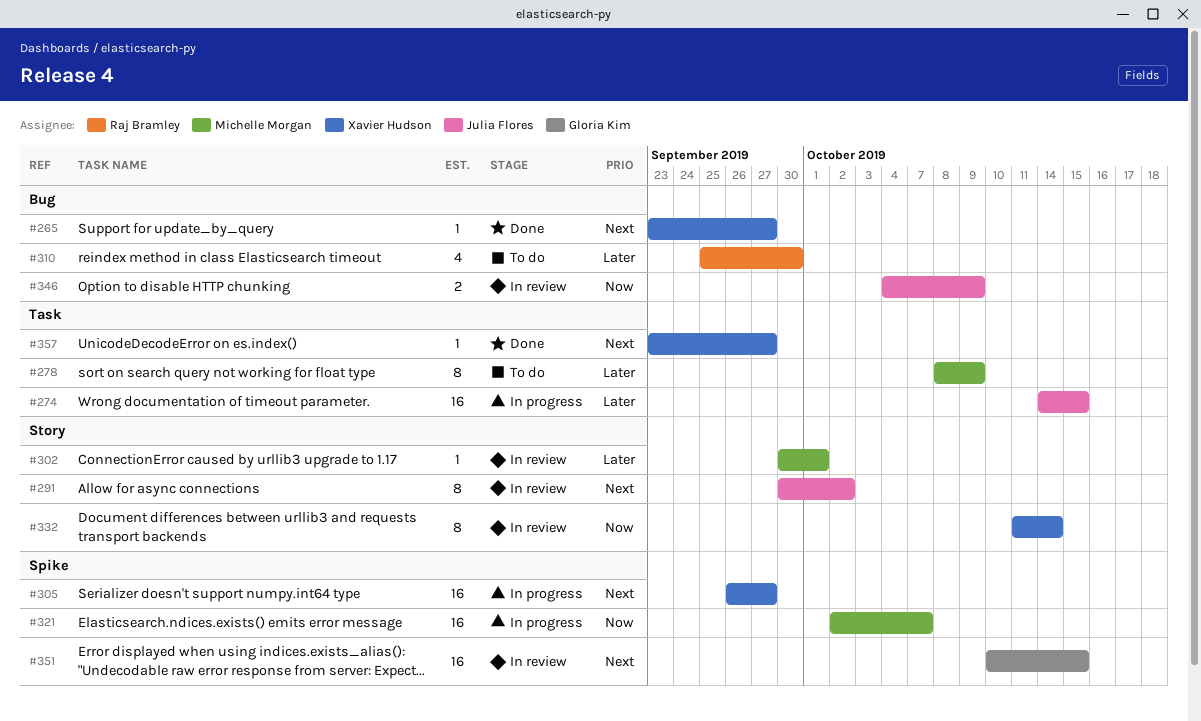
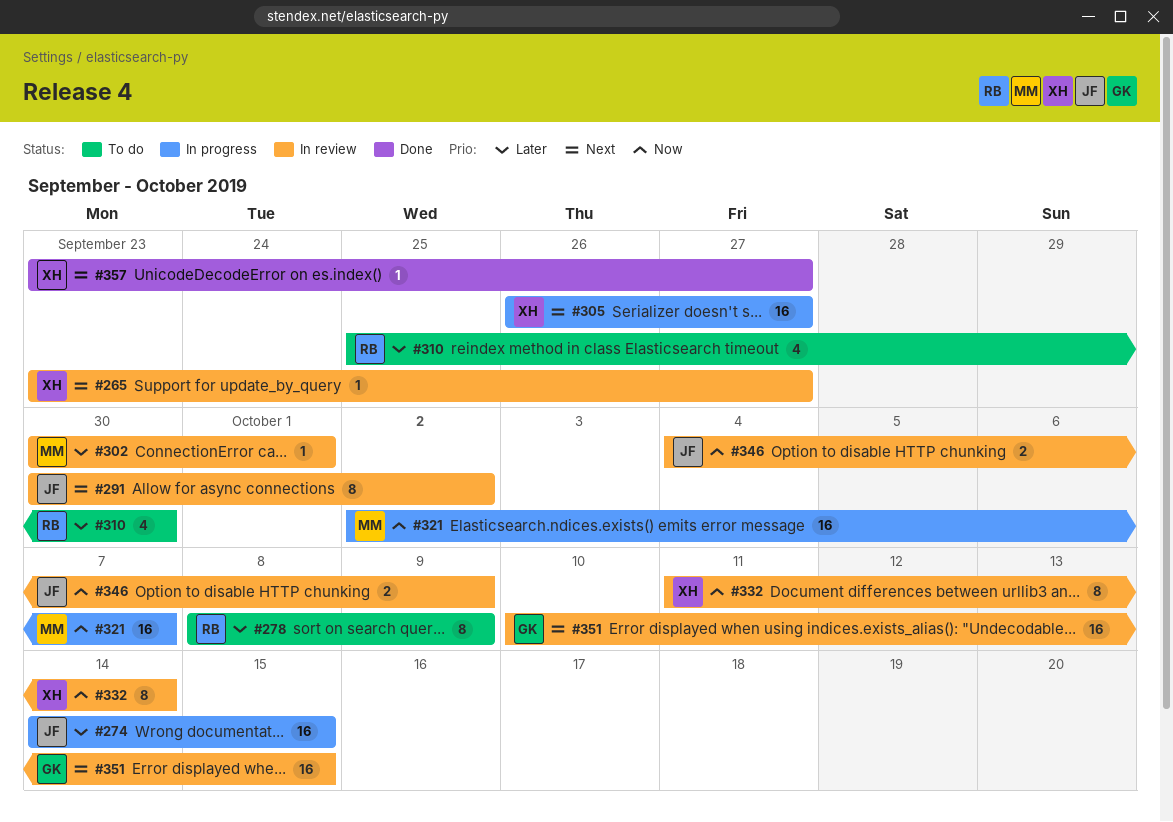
#265, status: Done -> In review
#278, owner: Michelle Morgan -> Raj Bramley

